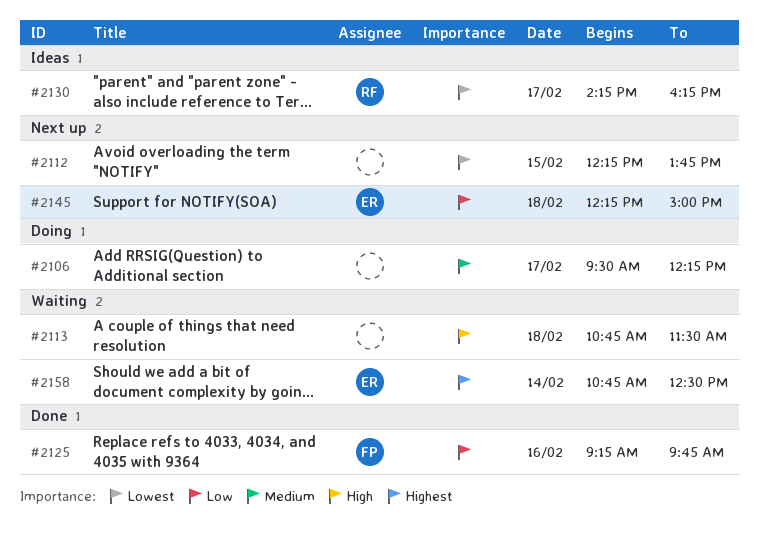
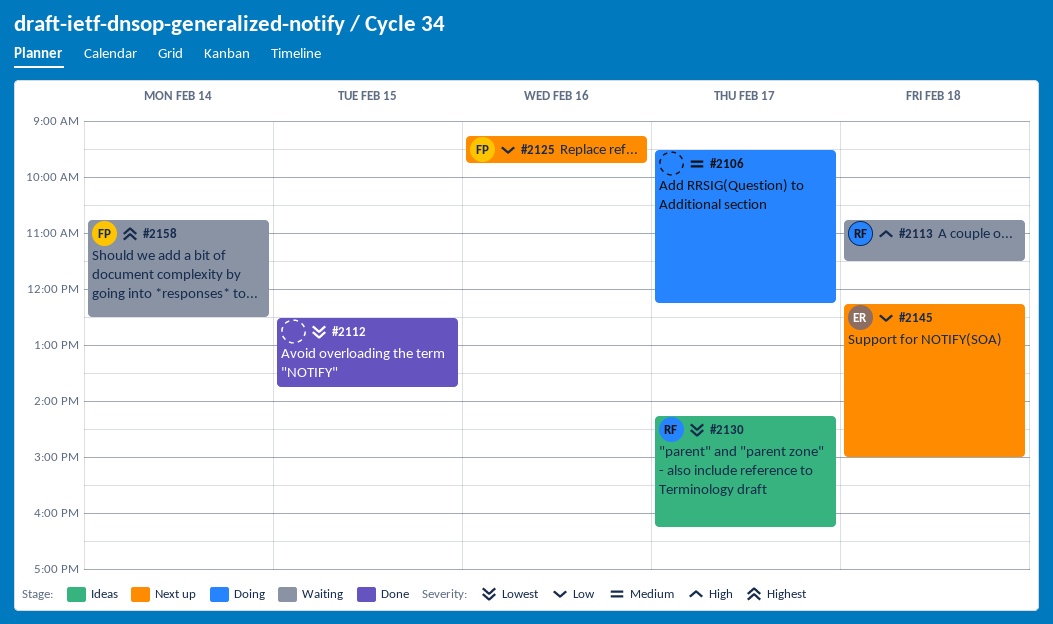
#2112, status: Next up -> Done
#2112, begins: 12:15 -> 12:30
#2113, owner: none -> RF
#2125, status: Done -> Next up
#2158, owner: ER -> FP

